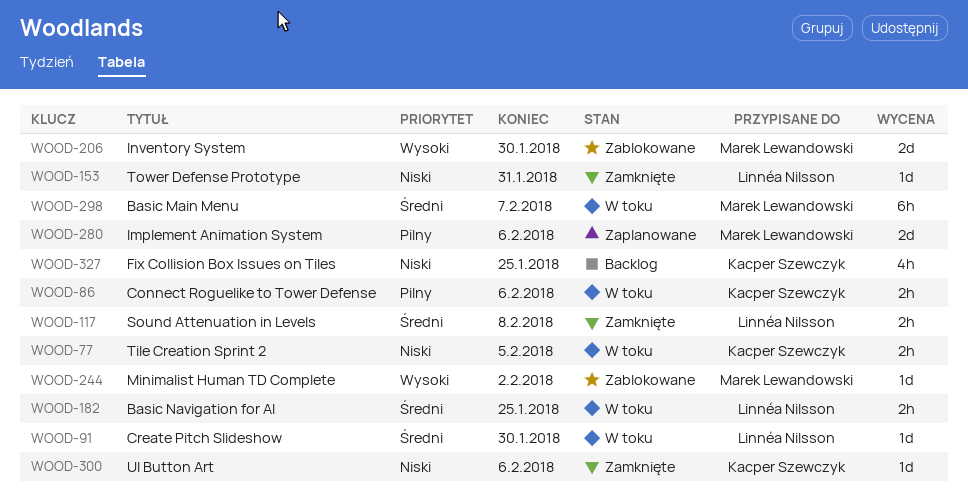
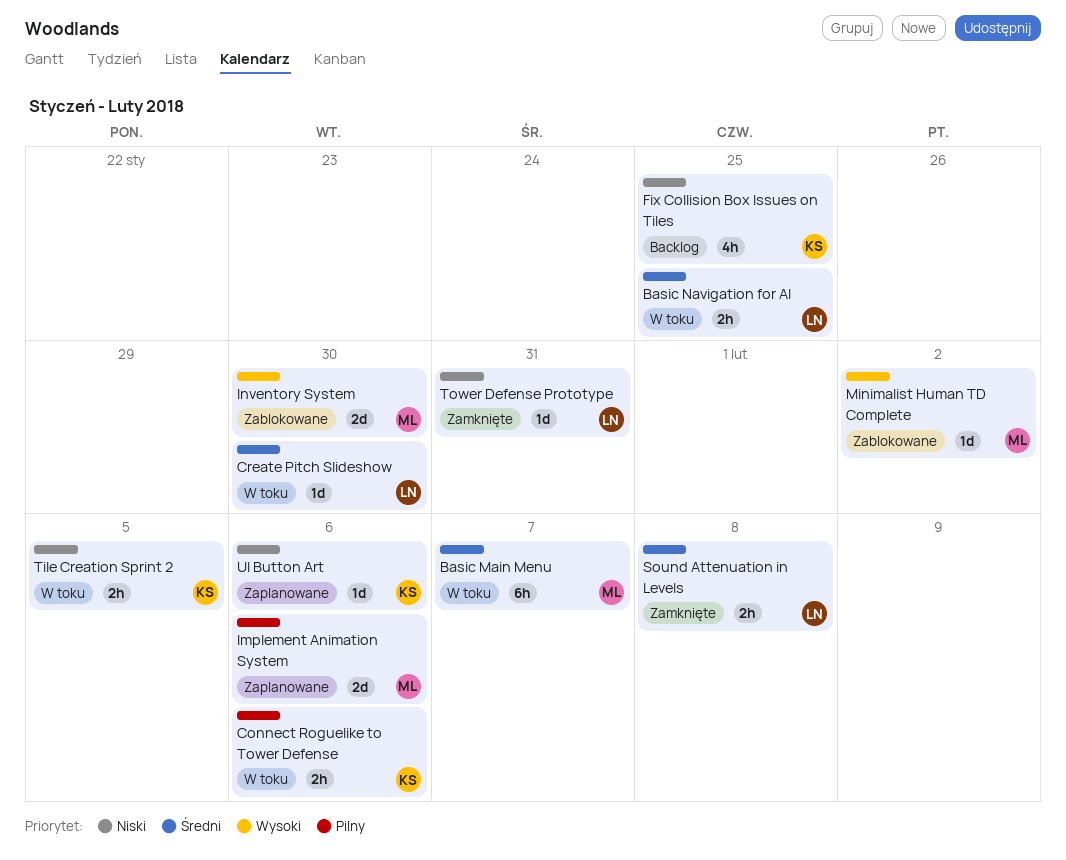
UI Button Art, status: Zamknięte -> Zaplanowane

